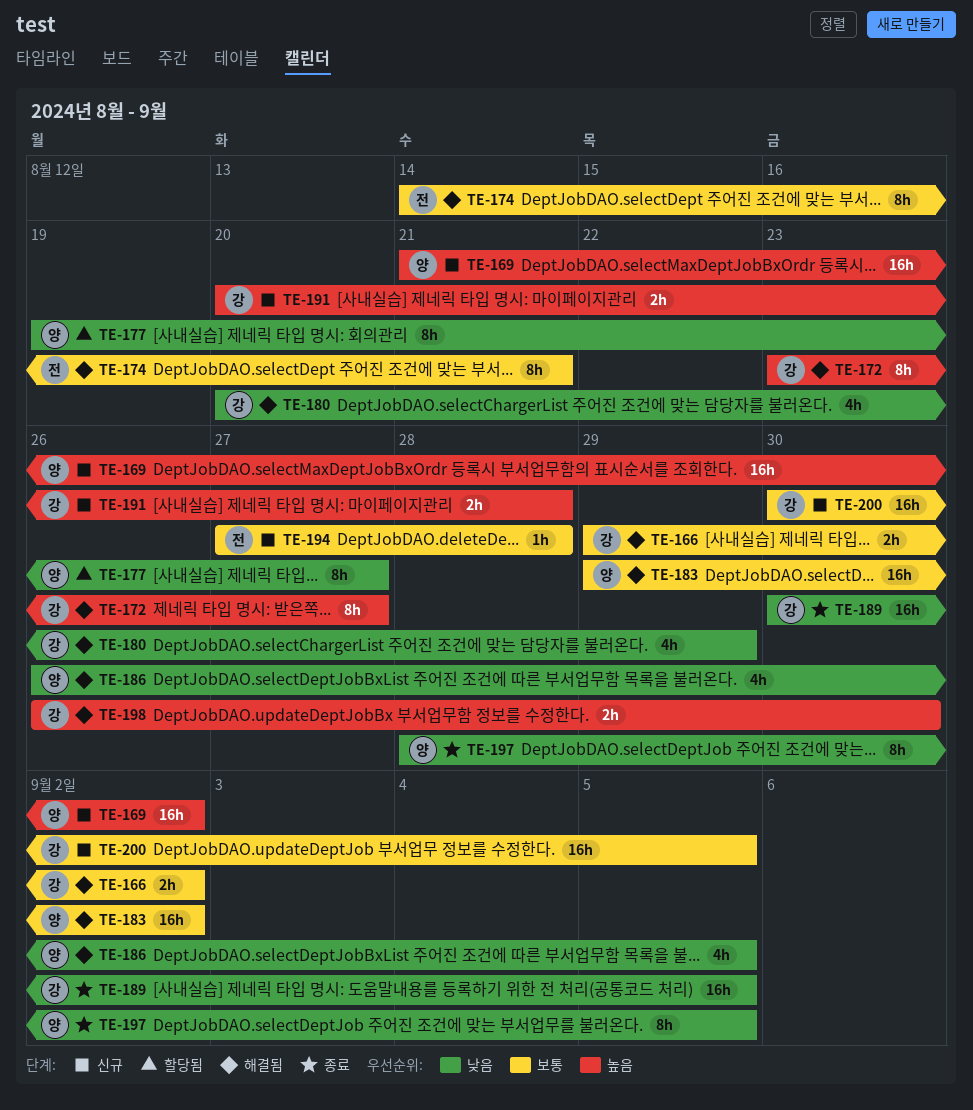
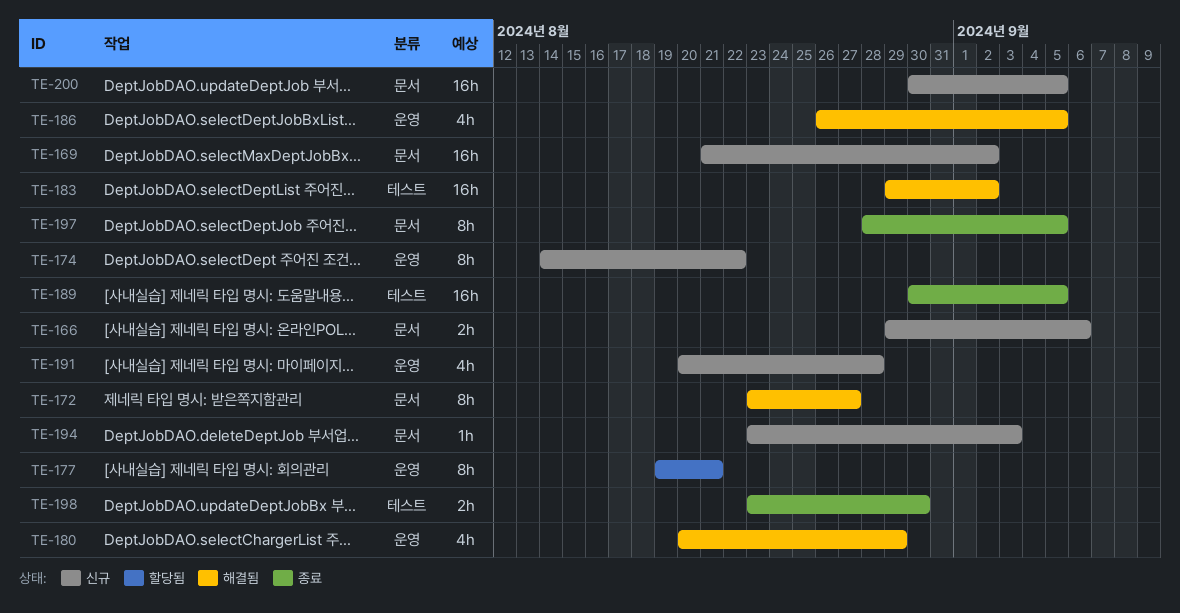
TE-166, status: 해결됨 -> 신규
TE-166, due: Sep 2 -> Sep 6
TE-174, status: 해결됨 -> 신규
TE-174, due: Aug 21 -> Aug 22
TE-177, due: Aug 27 -> Aug 21
TE-191, estimate: 2h -> 4h
TE-194, start: Aug 27 -> Aug 23
TE-194, due: Aug 28 -> Sep 3
TE-198, status: 해결됨 -> 종료
TE-198, start: Aug 26 -> Aug 23

